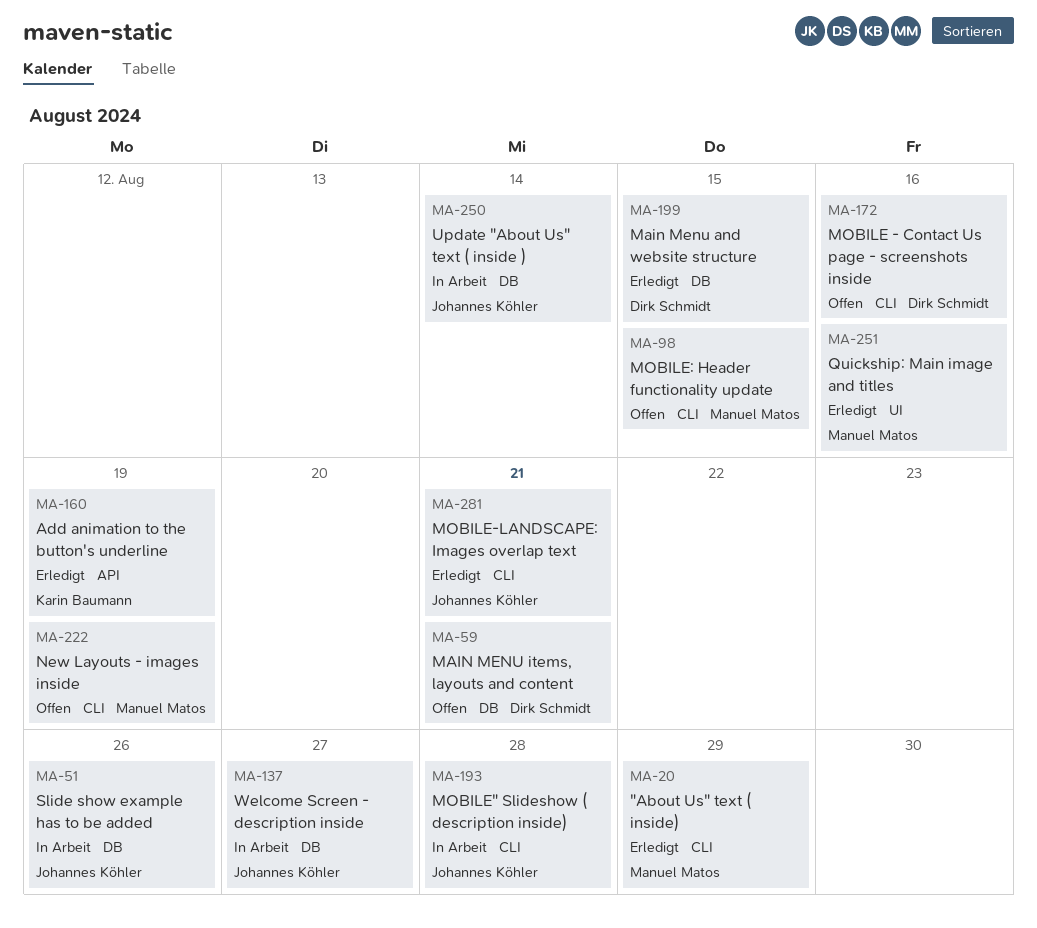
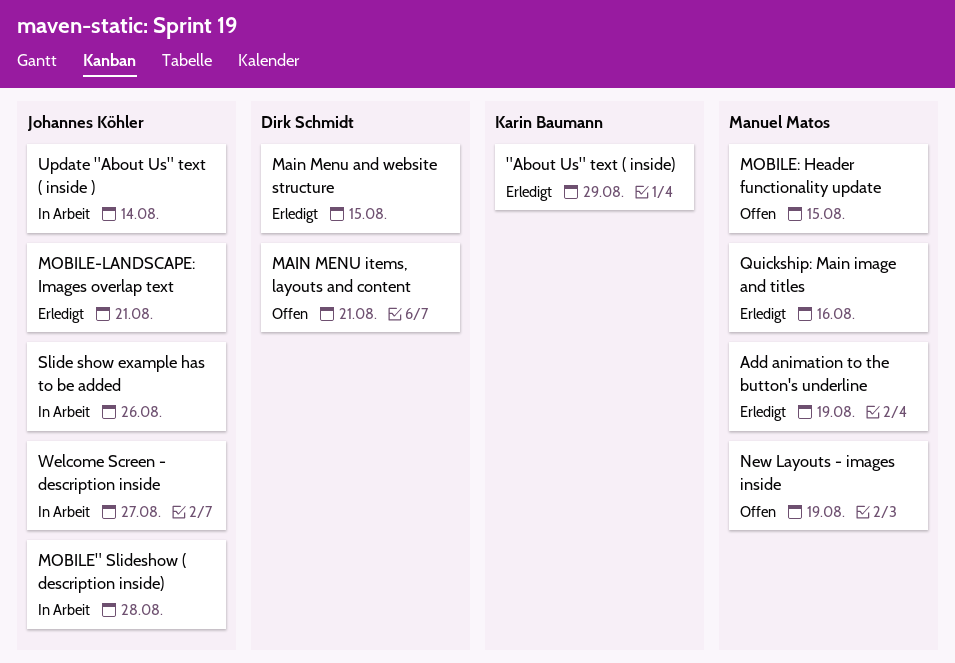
"About Us" text ( inside), owner: Manuel Matos -> Karin Baumann
Add animation to the button's underline, owner: Karin Baumann -> Manuel Matos
MOBILE - Contact Us page - screenshots inside: present -> none

